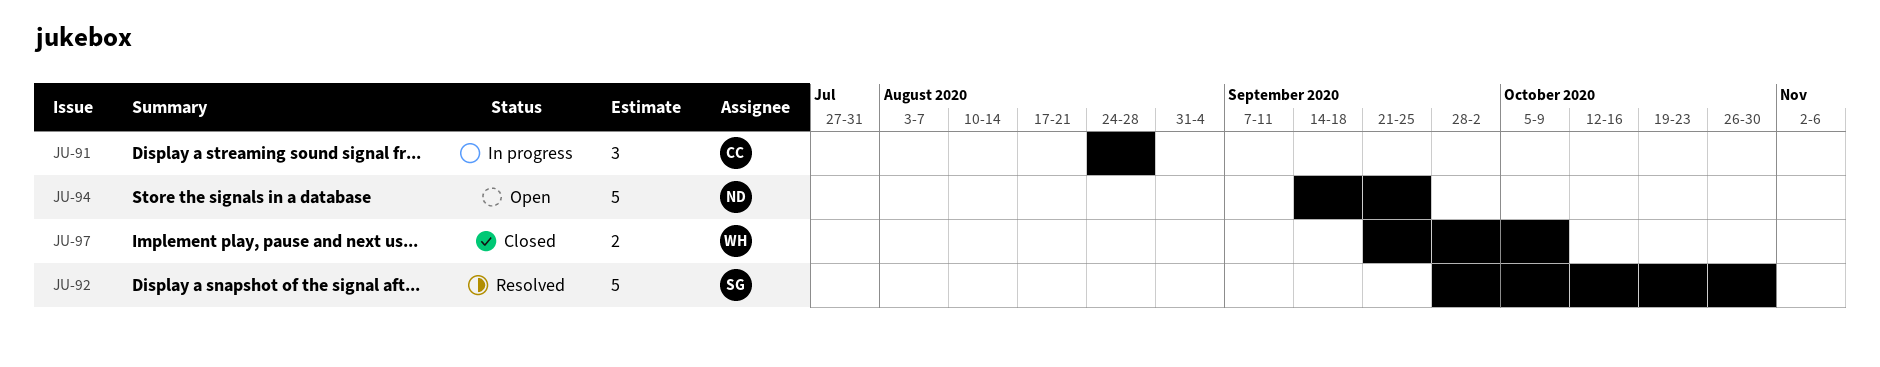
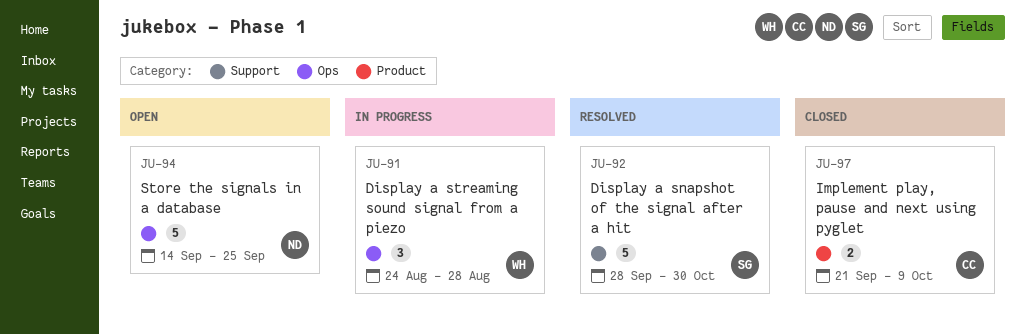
JU-91, owner: CC -> WH
JU-97, owner: WH -> CC

